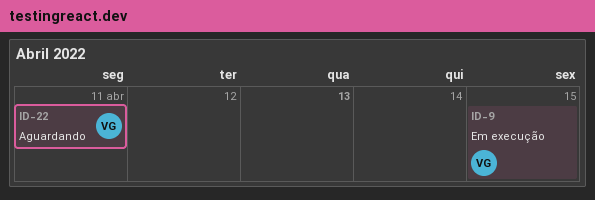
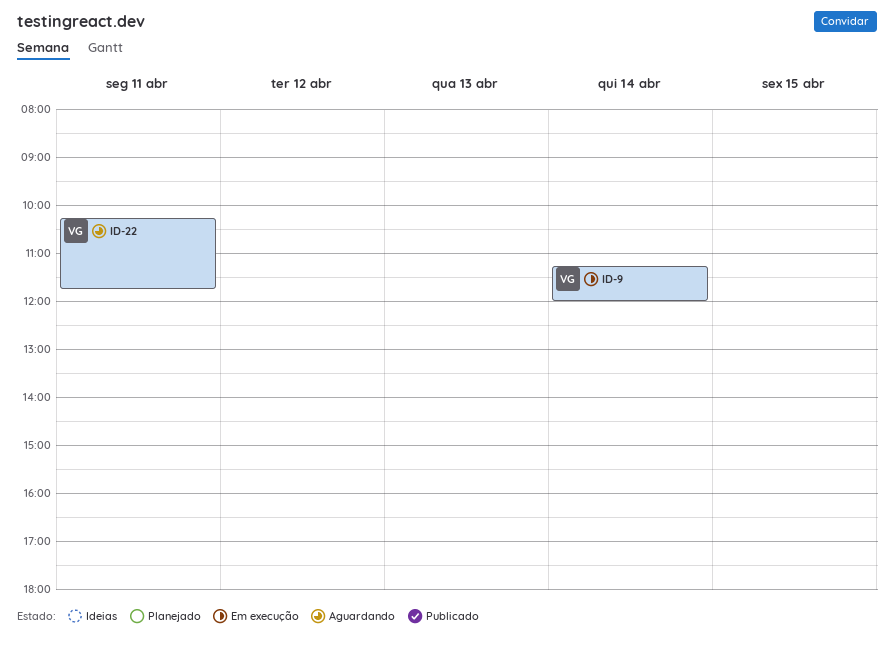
ID-9, day: Apr 15 -> Apr 14

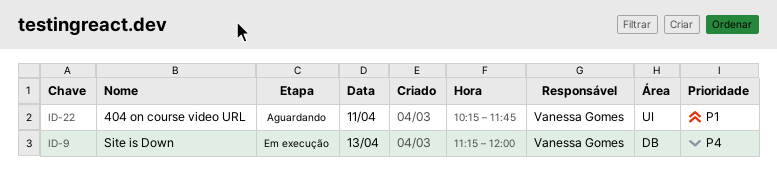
ID-9, day: Apr 14 -> Apr 13

